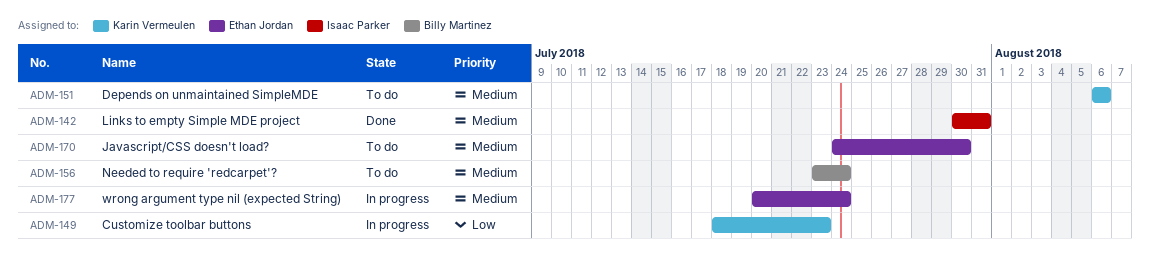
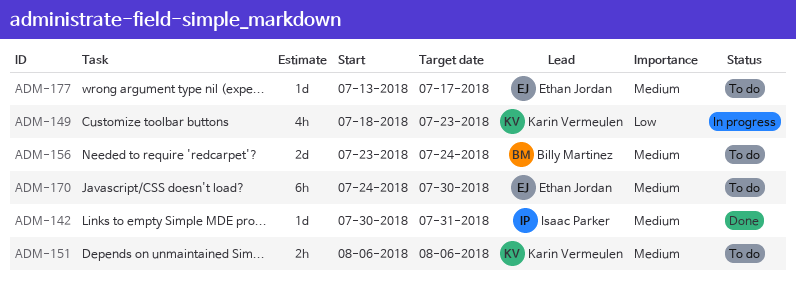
ADM-177, status: In progress -> To do
ADM-177, start: Jul 20 -> Jul 13
ADM-177, due: Jul 24 -> Jul 17

